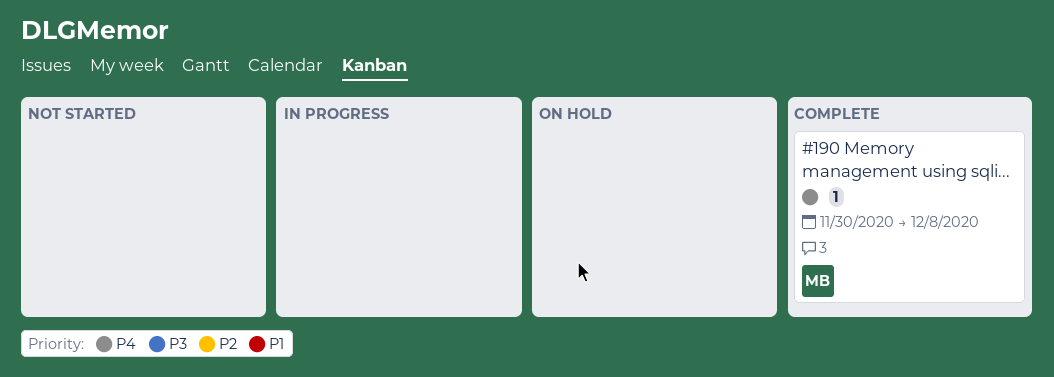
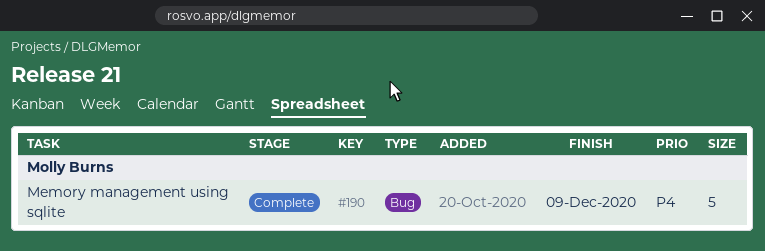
#190, estimate: 1 -> 5
#190, due: Dec 8 -> Dec 9

